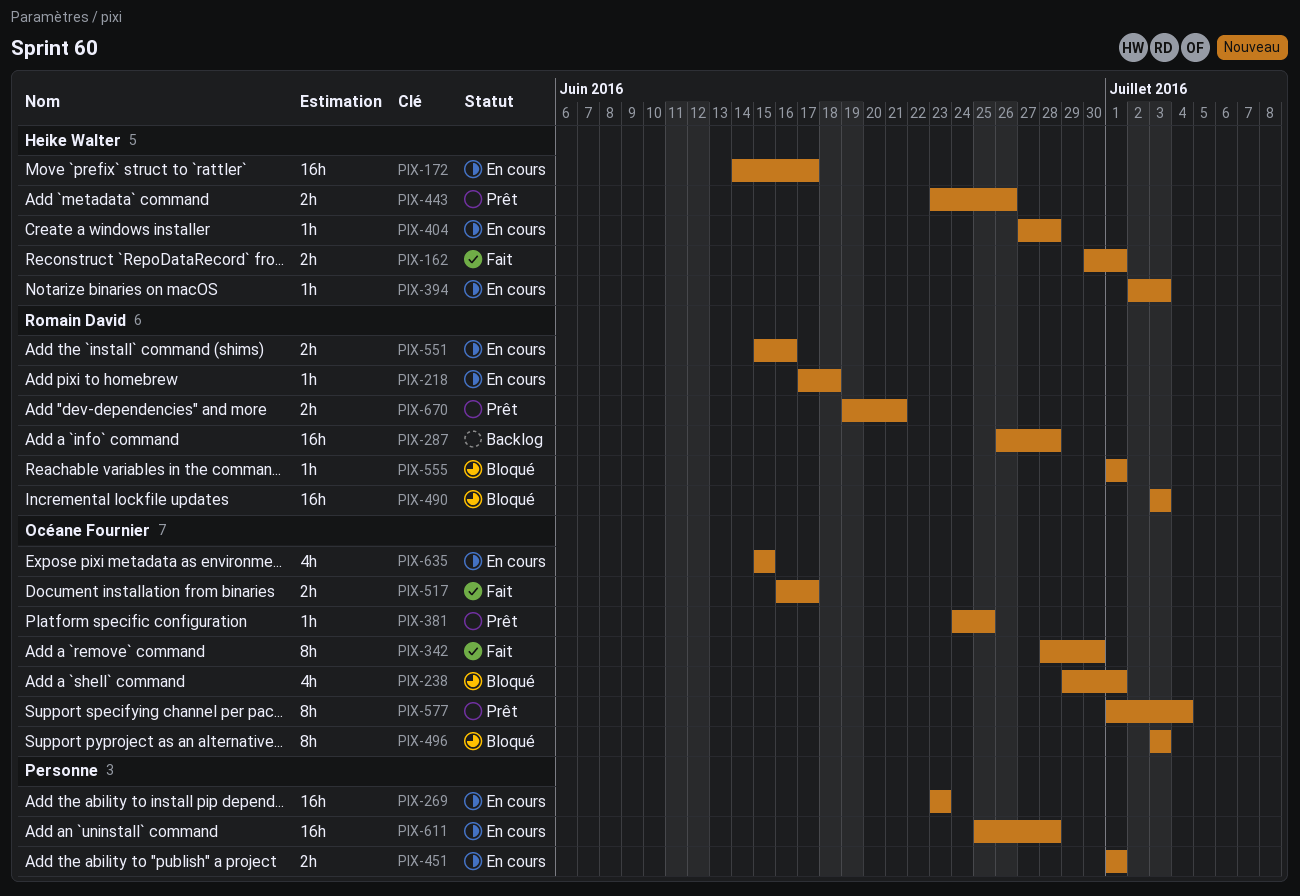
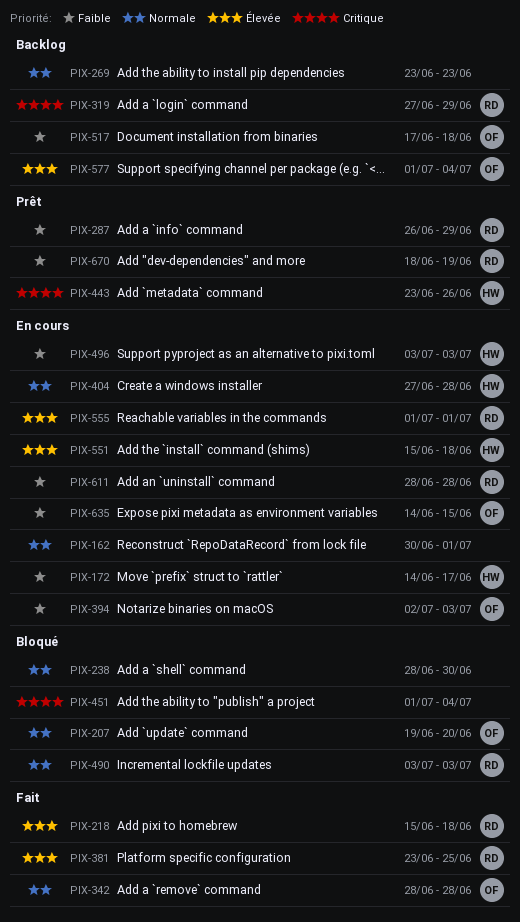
PIX-162, status: Fait -> En cours
PIX-162, owner: Heike Walter -> none
PIX-207: none -> present
PIX-218, status: En cours -> Fait
PIX-218, start: Jun 17 -> Jun 15
PIX-238, owner: Océane Fournier -> none
PIX-238, start: Jun 29 -> Jun 28
PIX-238, due: Jul 1 -> Jun 30
PIX-269, status: En cours -> Backlog
PIX-287, status: Backlog -> Prêt
PIX-287, due: Jun 28 -> Jun 29
PIX-319: none -> present
PIX-342, due: Jun 30 -> Jun 28
PIX-381, status: Prêt -> Fait
PIX-381, owner: Océane Fournier -> Romain David
PIX-381, start: Jun 24 -> Jun 23
PIX-394, owner: Heike Walter -> Océane Fournier
PIX-451, status: En cours -> Bloqué
PIX-451, due: Jul 1 -> Jul 4
PIX-496, status: Bloqué -> En cours
PIX-496, owner: Océane Fournier -> Heike Walter
PIX-517, status: Fait -> Backlog
PIX-517, start: Jun 16 -> Jun 17
PIX-517, due: Jun 17 -> Jun 18
PIX-551, owner: Romain David -> Heike Walter
PIX-551, due: Jun 16 -> Jun 18
PIX-555, status: Bloqué -> En cours
PIX-577, status: Prêt -> Backlog
PIX-611, owner: none -> Romain David
PIX-611, start: Jun 25 -> Jun 28
PIX-635, start: Jun 15 -> Jun 14
PIX-670, start: Jun 19 -> Jun 18
PIX-670, due: Jun 21 -> Jun 19

